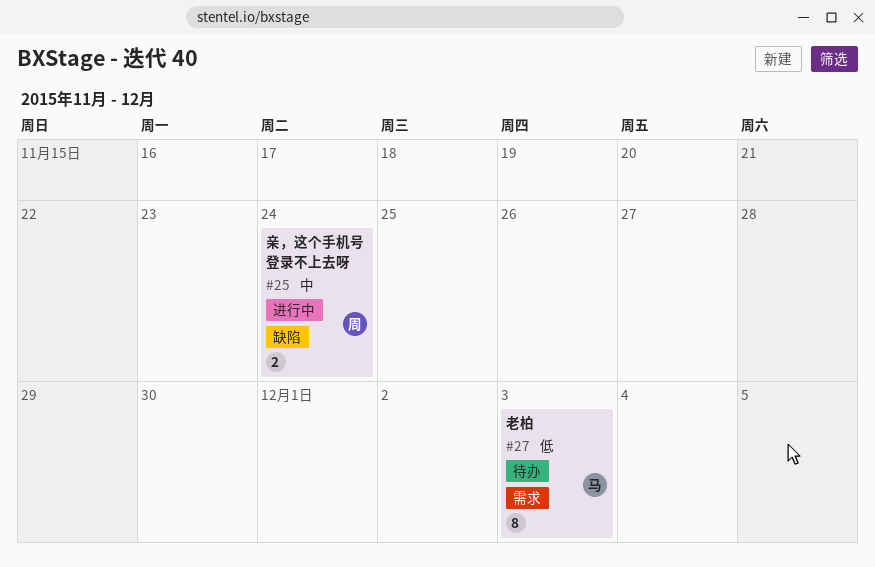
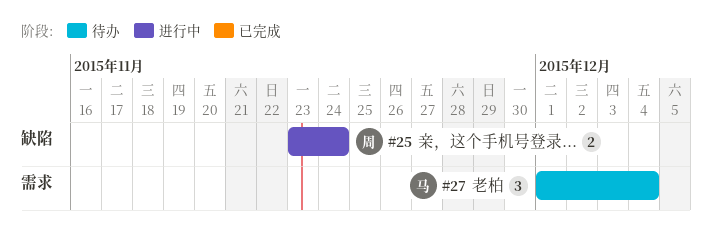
#27, estimate: 8 -> 3
#27, due: Dec 3 -> Dec 4

